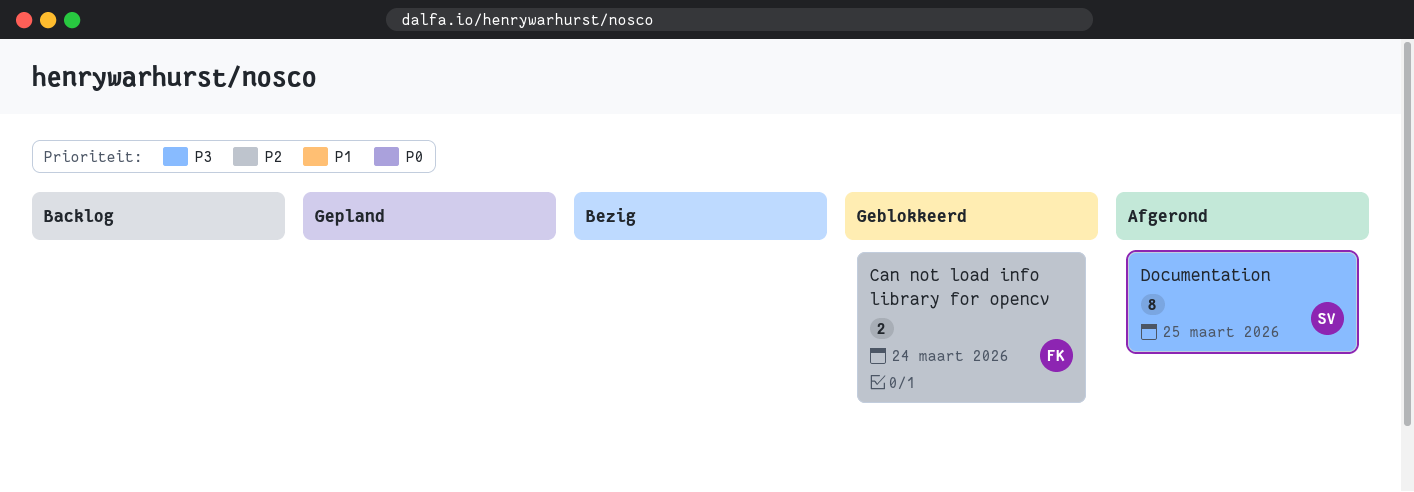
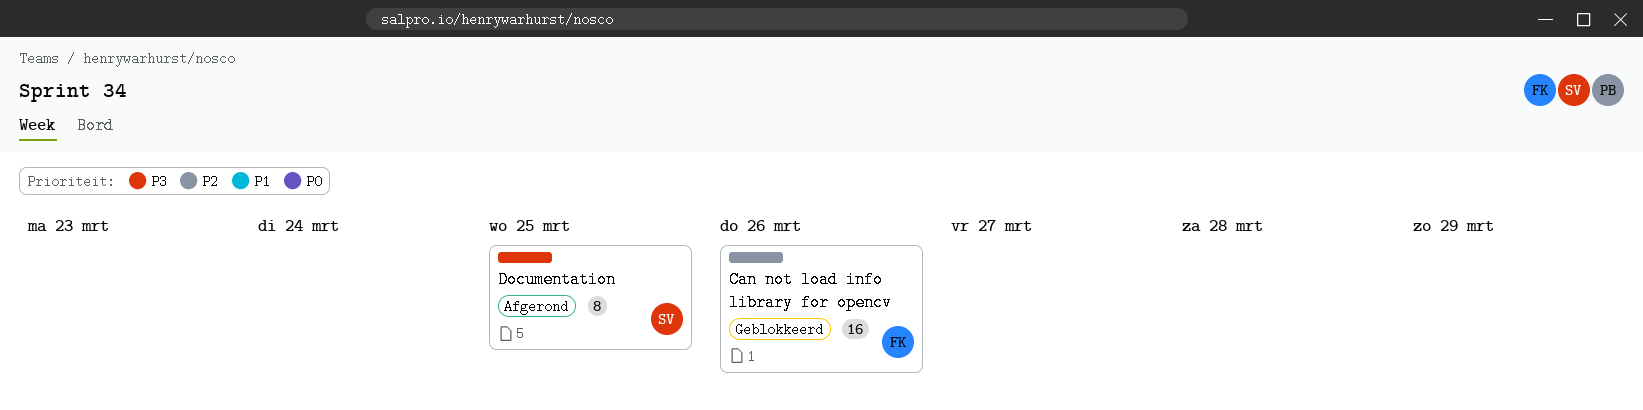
Can not load info library for opencv, estimate: 2 -> 16
Can not load info library for opencv, due: Mar 24 -> Mar 26

